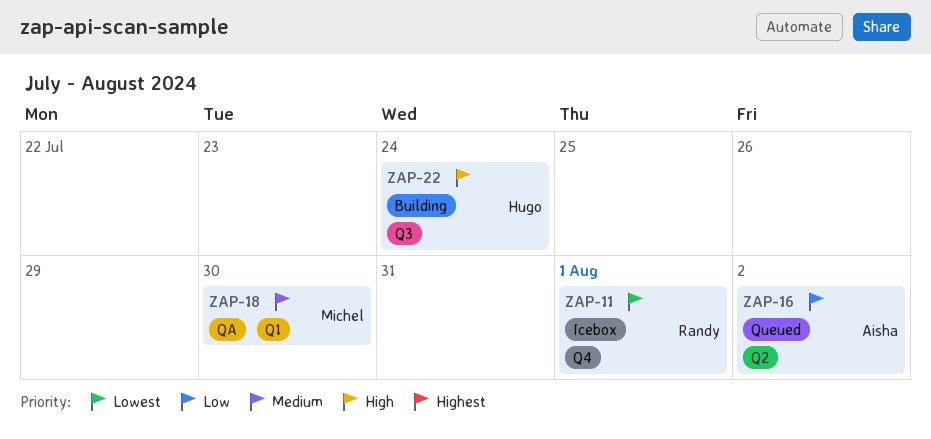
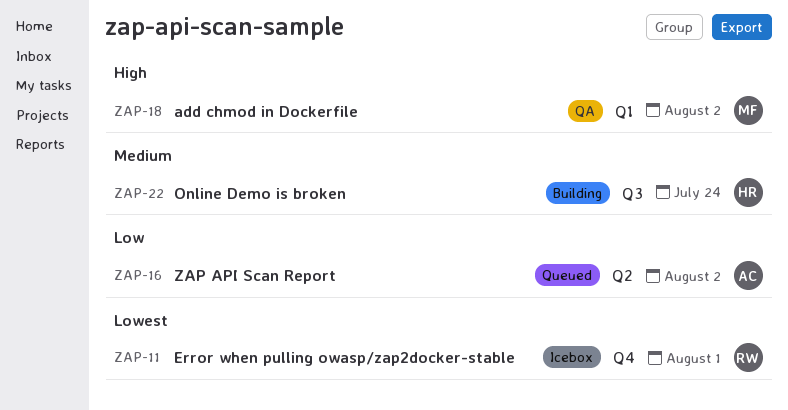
ZAP-18, priority: Medium -> High
ZAP-18, due: Jul 30 -> Aug 2
ZAP-22, priority: High -> Medium

